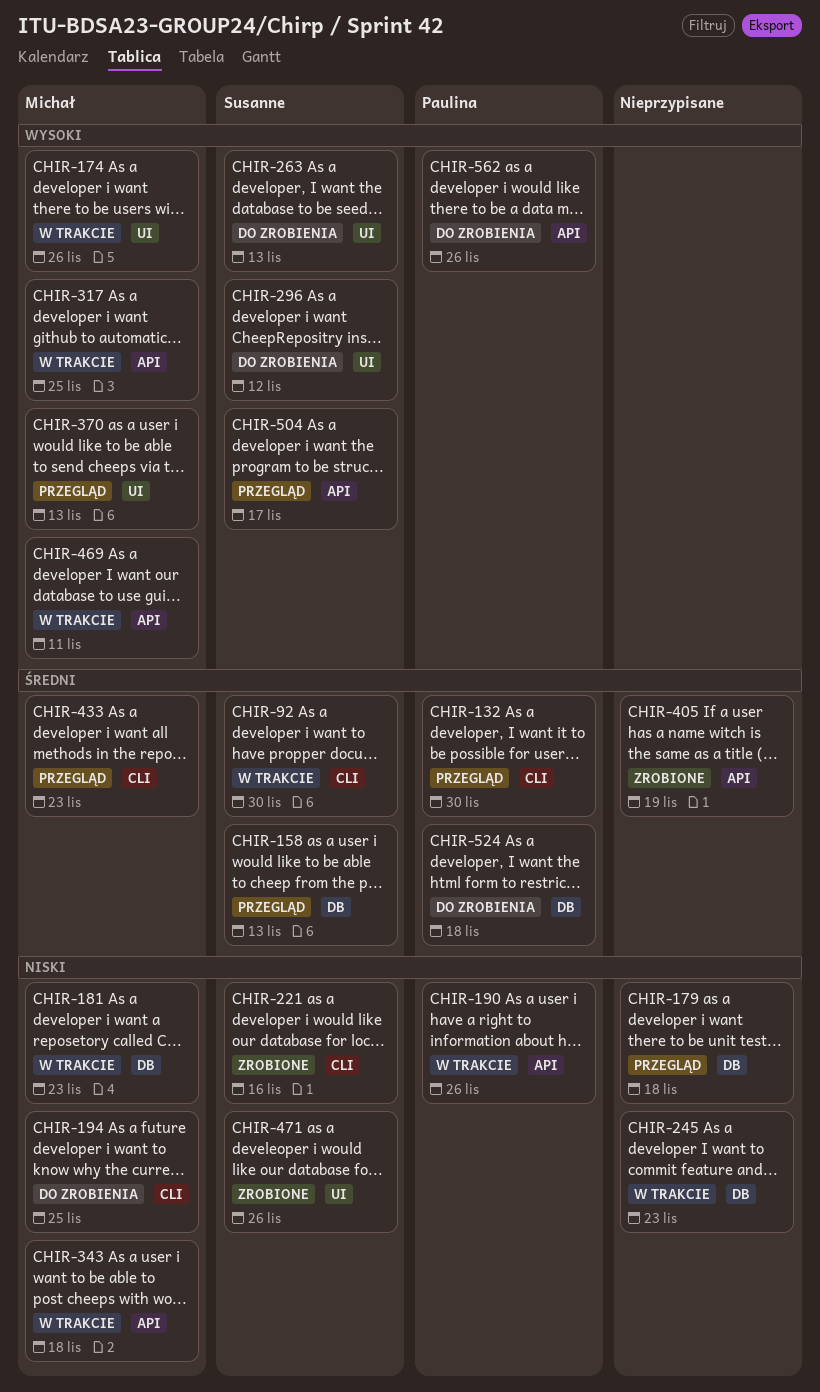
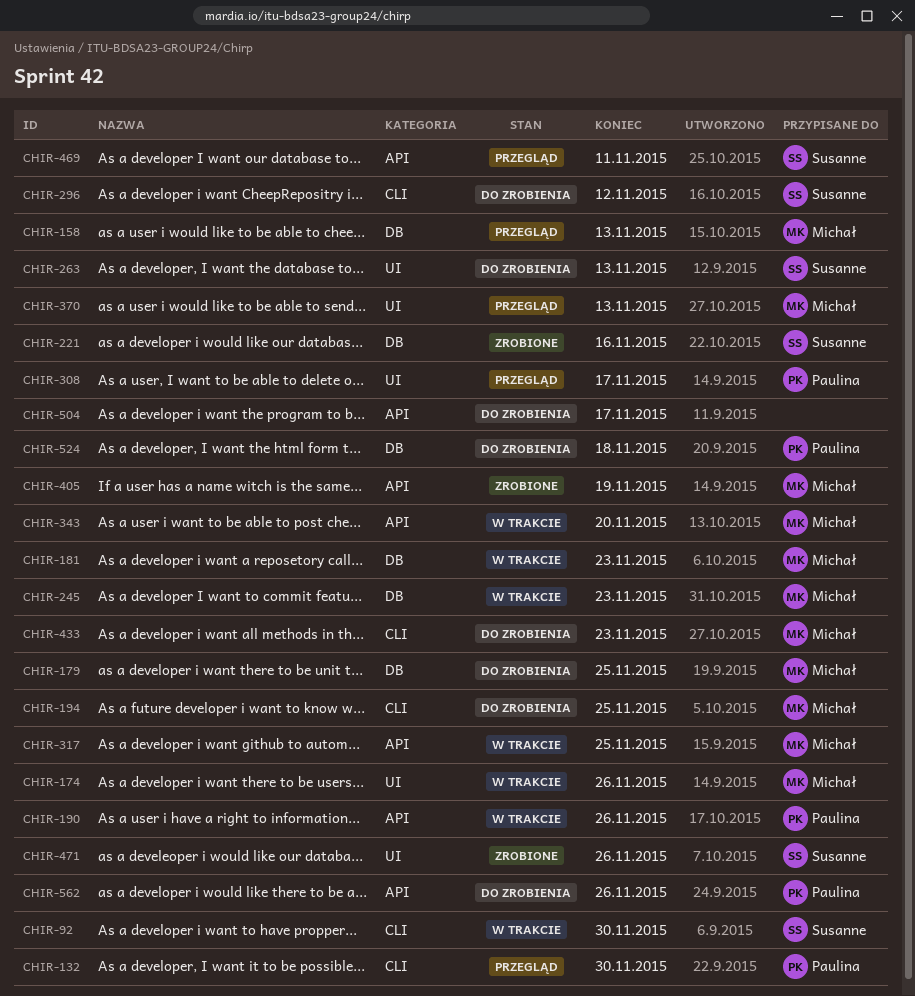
CHIR-158, owner: Susanne -> Michał
CHIR-179, status: Przegląd -> Do zrobienia
CHIR-179, owner: none -> Michał
CHIR-179, due: Nov 18 -> Nov 25
CHIR-221, label: CLI -> DB
CHIR-245, owner: none -> Michał
CHIR-296, label: UI -> CLI
CHIR-308: none -> present
CHIR-343, due: Nov 18 -> Nov 20
CHIR-405, owner: none -> Michał
CHIR-433, status: Przegląd -> Do zrobienia
CHIR-469, status: W trakcie -> Przegląd
CHIR-469, owner: Michał -> Susanne
CHIR-504, status: Przegląd -> Do zrobienia
CHIR-504, owner: Susanne -> none

